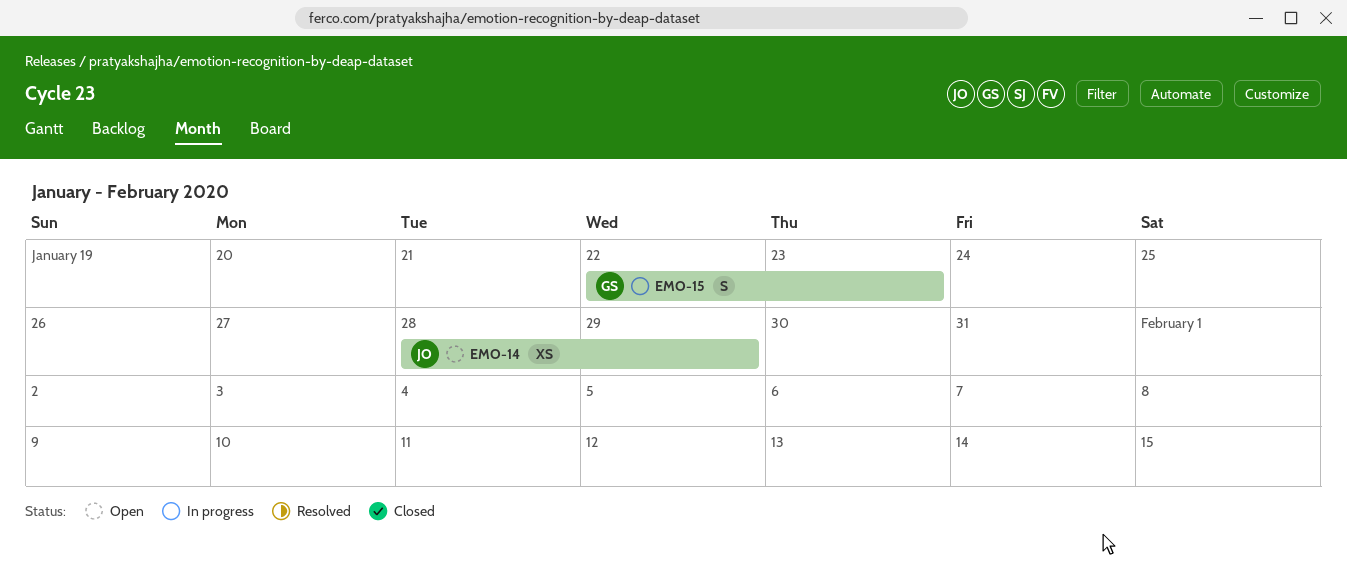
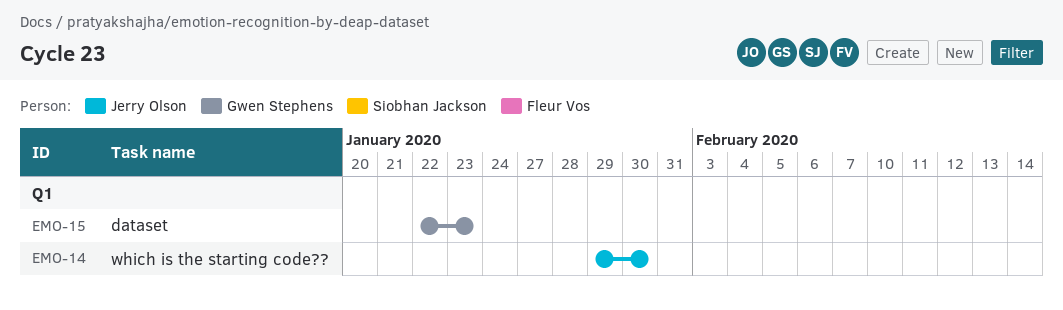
EMO-14, start: Jan 28 -> Jan 29
EMO-14, due: Jan 29 -> Jan 30

